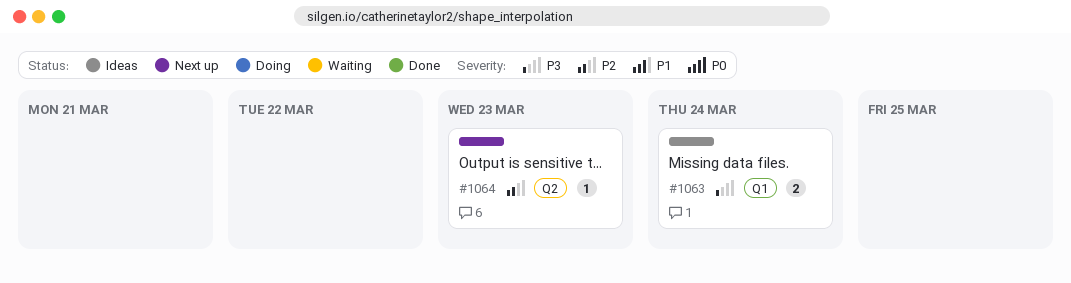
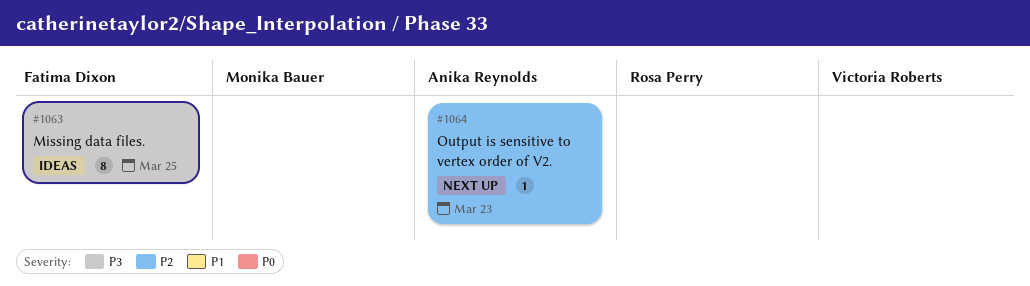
#1063, estimate: 2 -> 8
#1063, due: Mar 24 -> Mar 25

